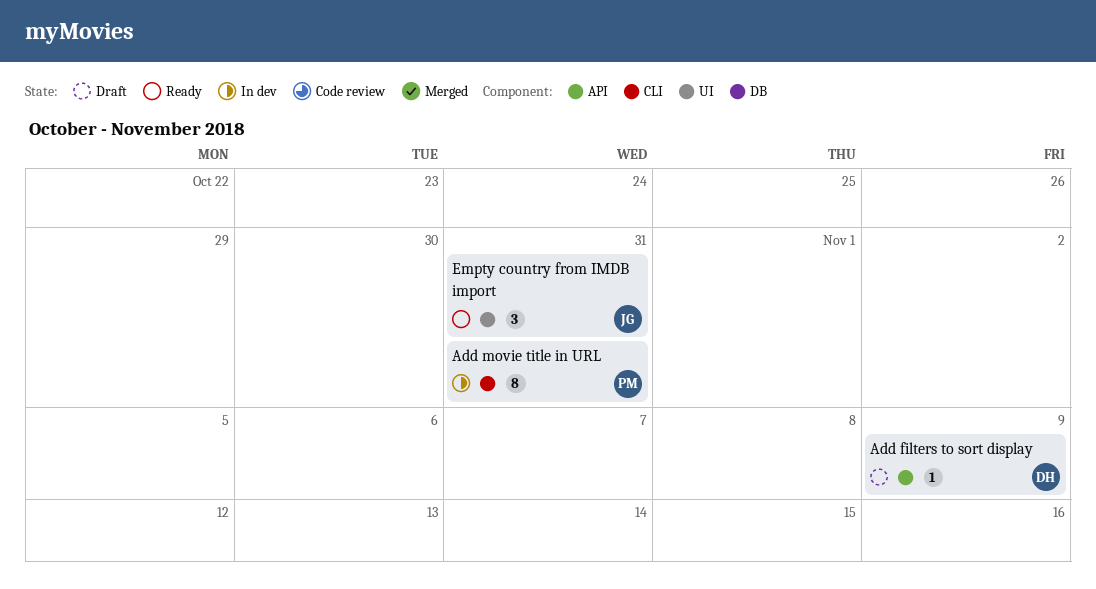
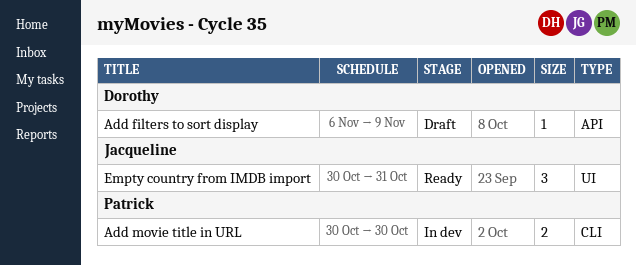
Add movie title in URL, estimate: 8 -> 2
Add movie title in URL, due: Oct 31 -> Oct 30

